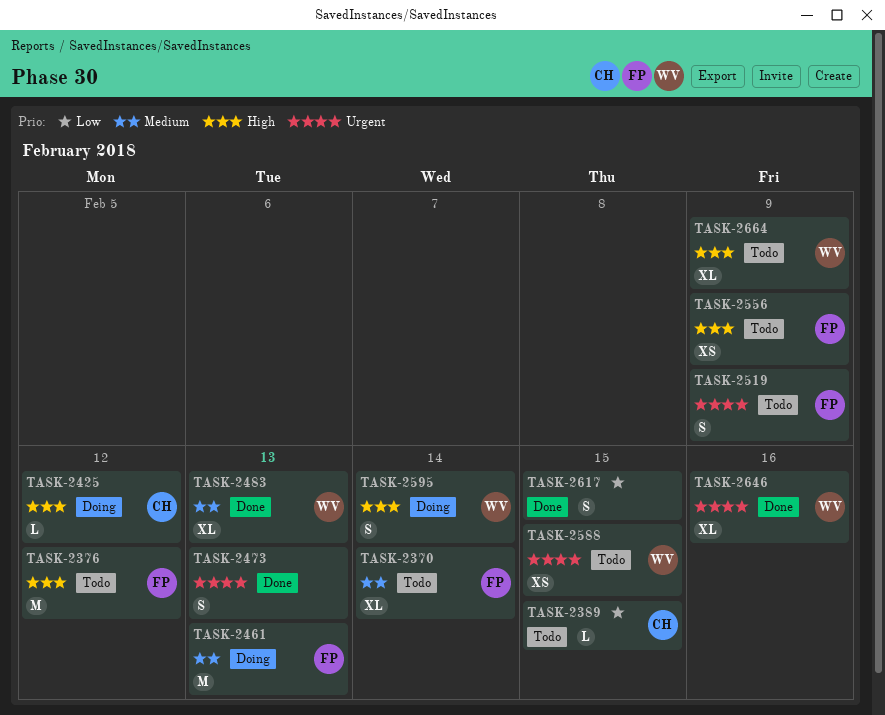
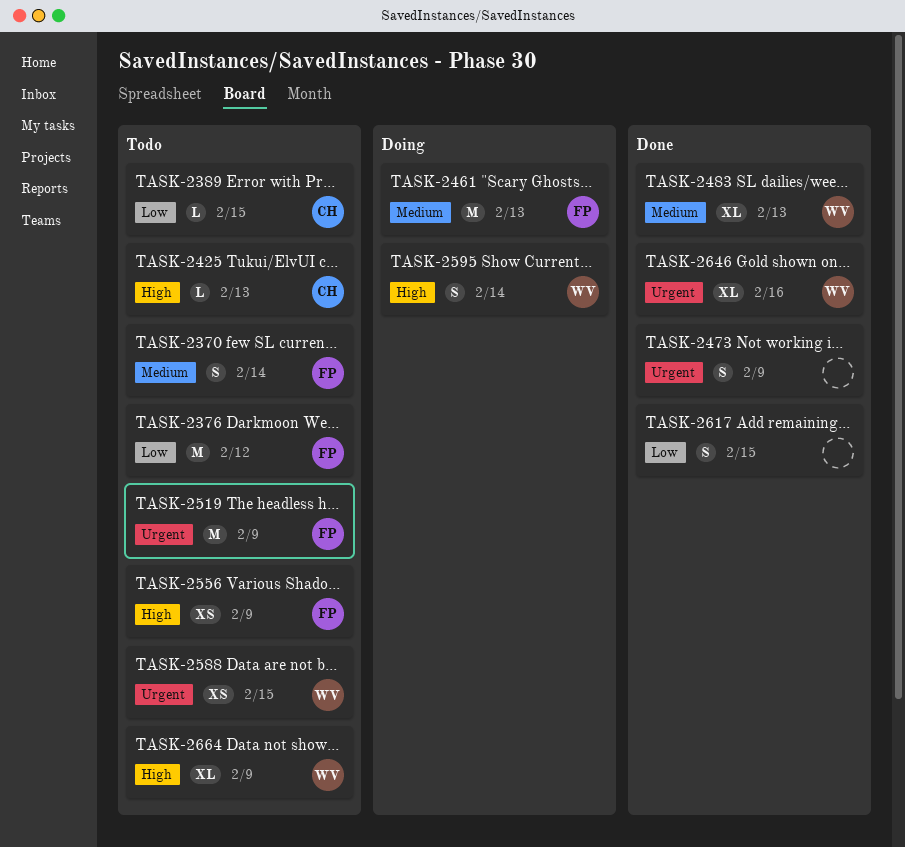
TASK-2370, estimate: XL -> S
TASK-2376, priority: High -> Low
TASK-2425, status: Doing -> Todo
TASK-2425, due: Feb 12 -> Feb 13
TASK-2473, due: Feb 13 -> Feb 9
TASK-2519, estimate: S -> M

